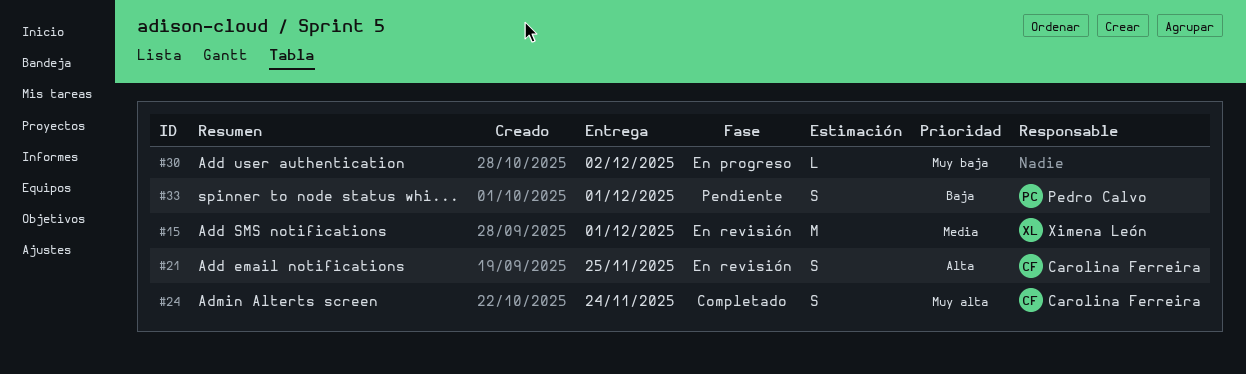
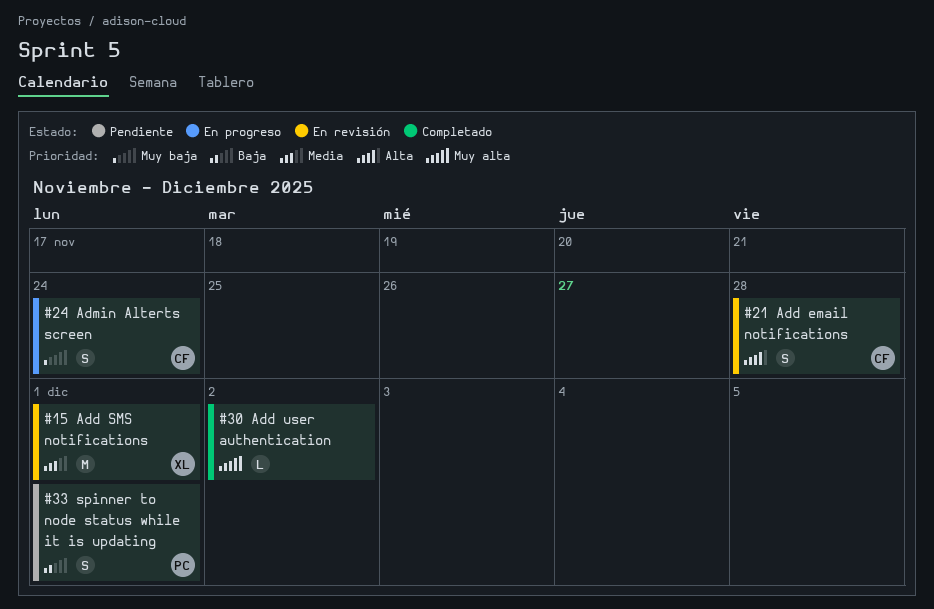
#21, due: Nov 25 -> Nov 28
#24, status: Completado -> En progreso
#24, priority: Muy alta -> Muy baja
#30, status: En progreso -> Completado
#30, priority: Muy baja -> Muy alta

